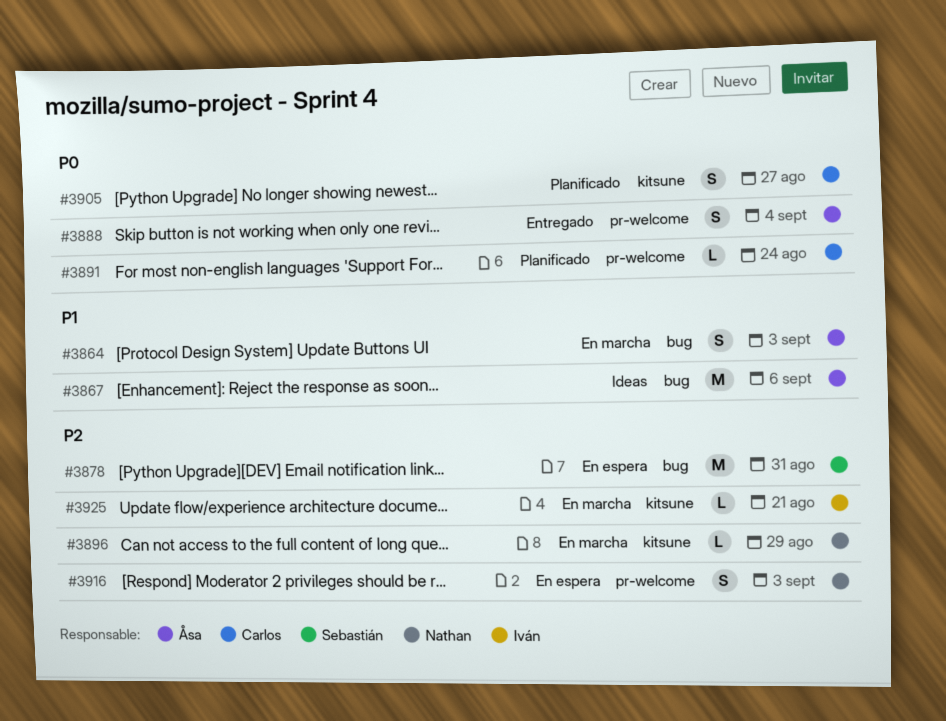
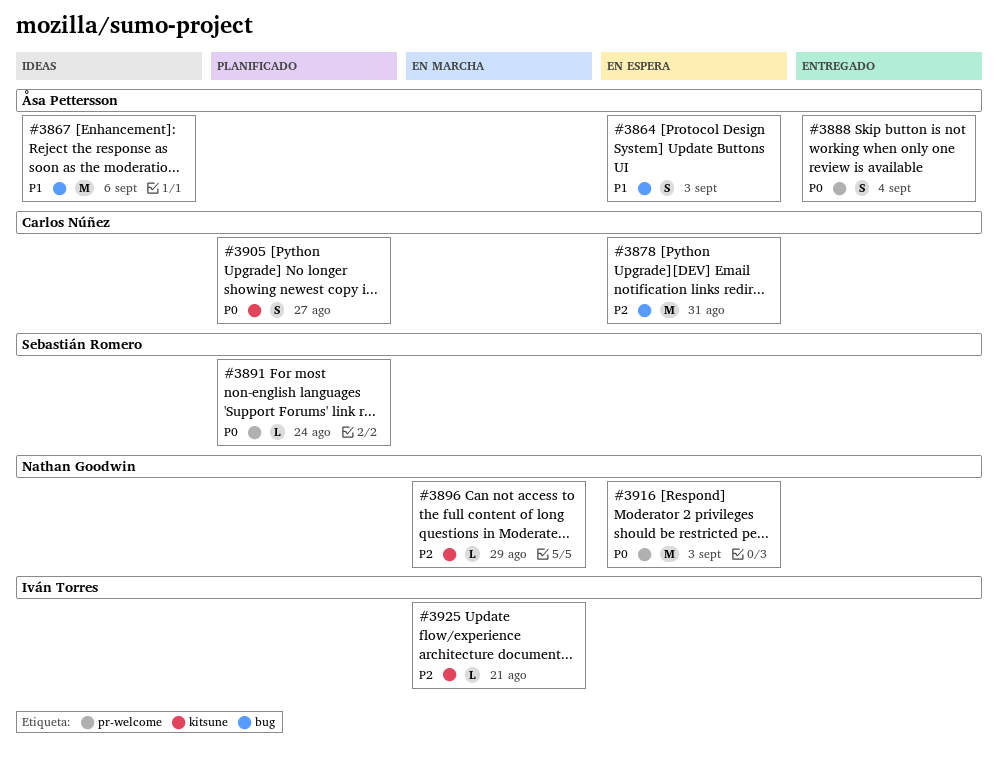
#3864, status: En marcha -> En espera
#3878, owner: Sebastián Romero -> Carlos Núñez
#3891, owner: Carlos Núñez -> Sebastián Romero
#3916, priority: P2 -> P0
#3916, estimate: S -> M

